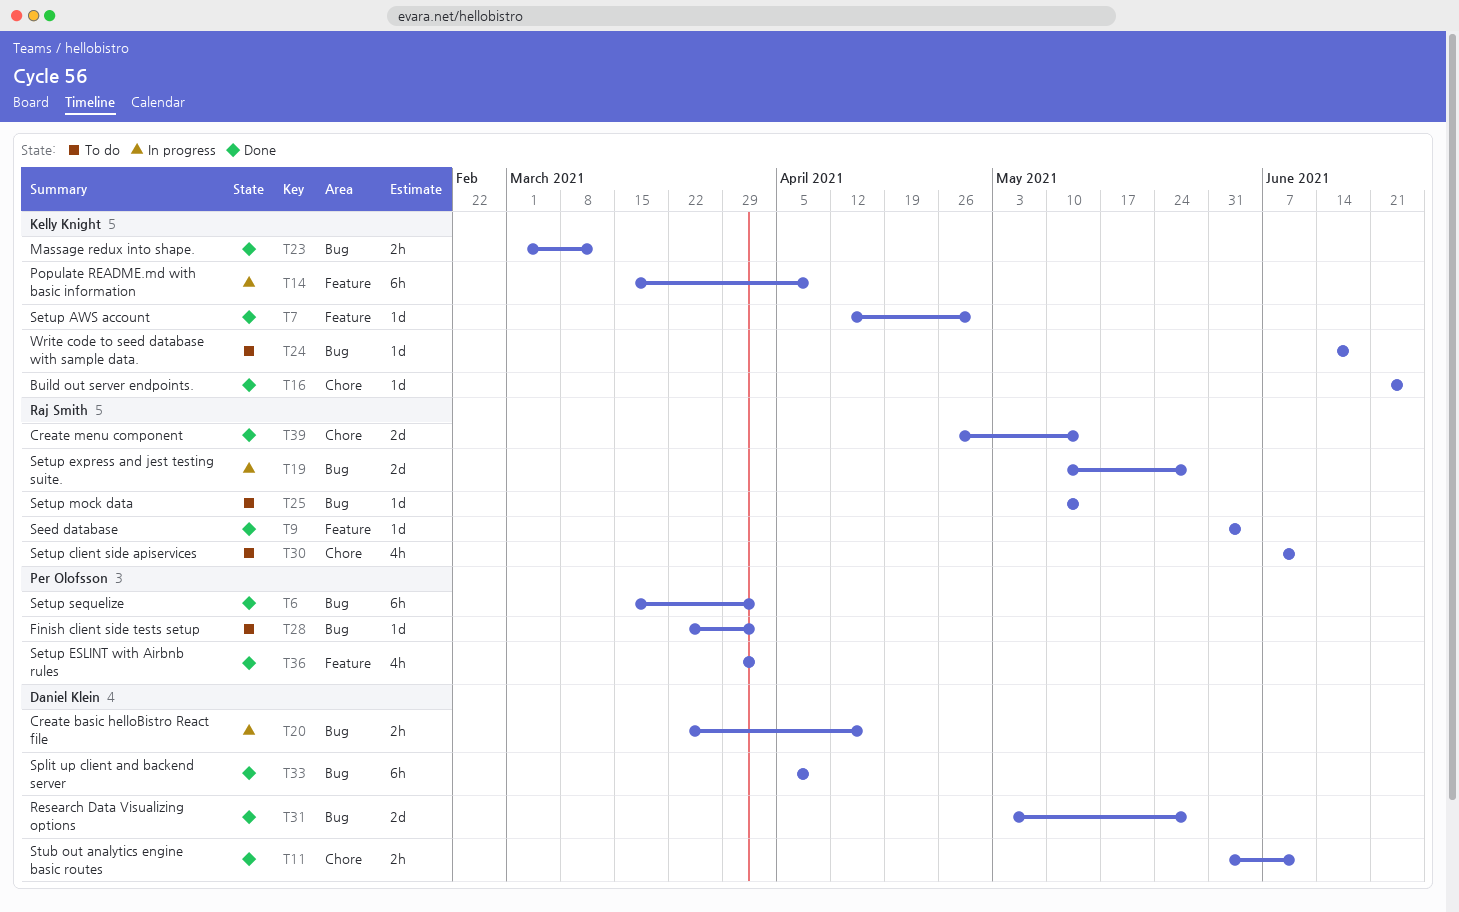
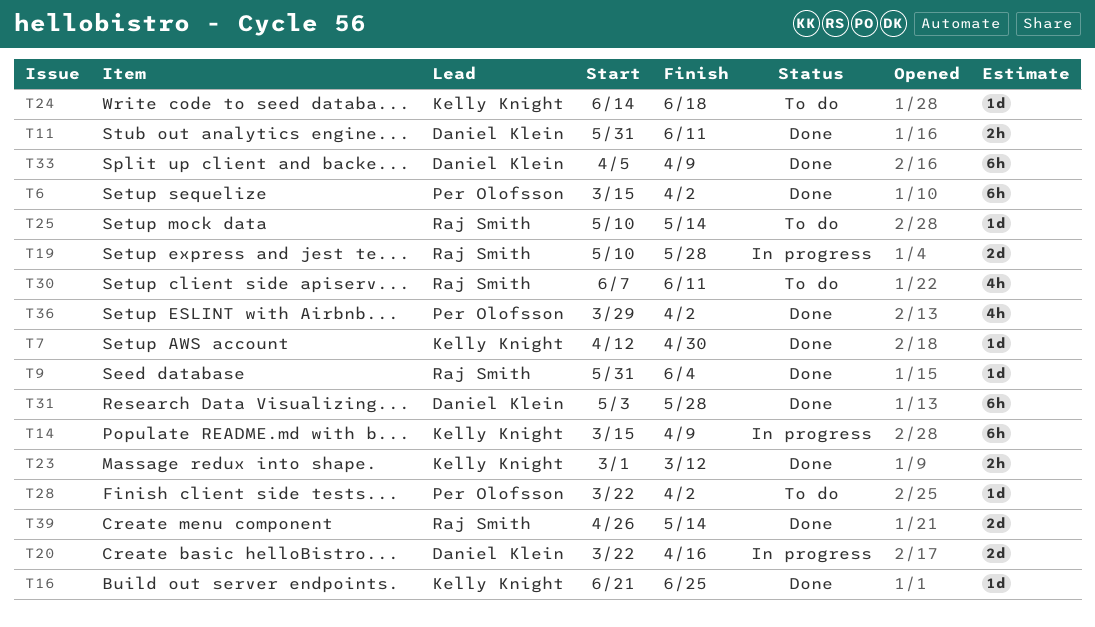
T20, estimate: 2h -> 2d
T31, estimate: 2d -> 6h

